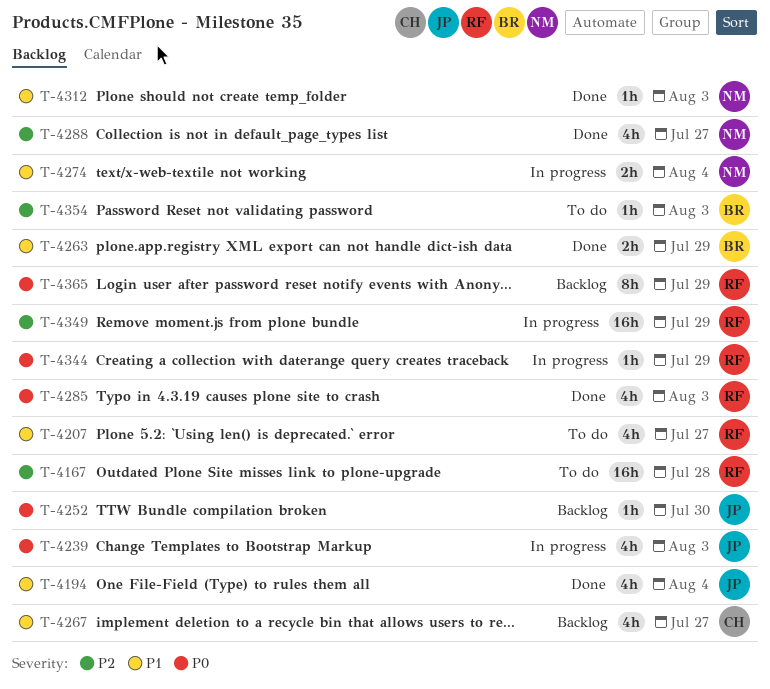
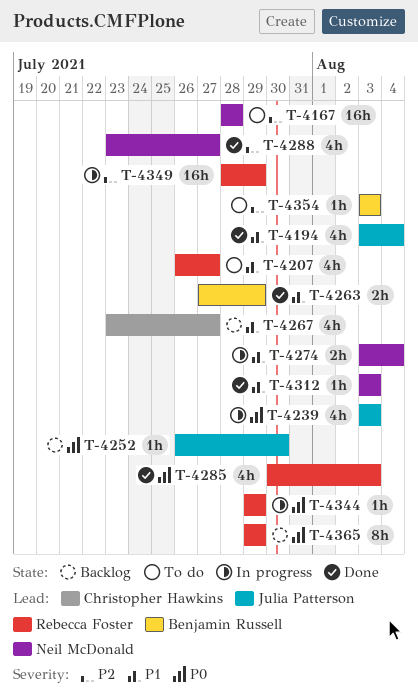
T-4167, owner: Rebecca Foster -> Neil McDonald

